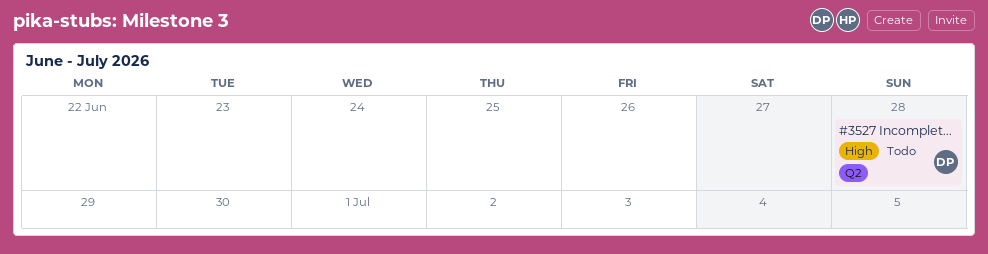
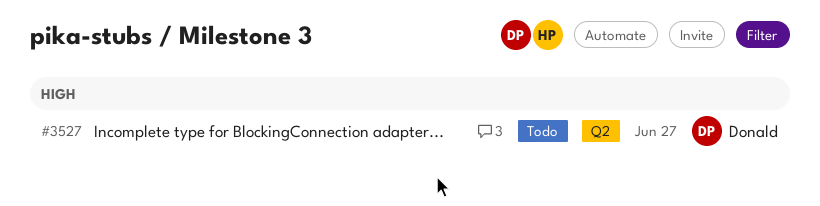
#3527, due: Jun 28 -> Jun 27

